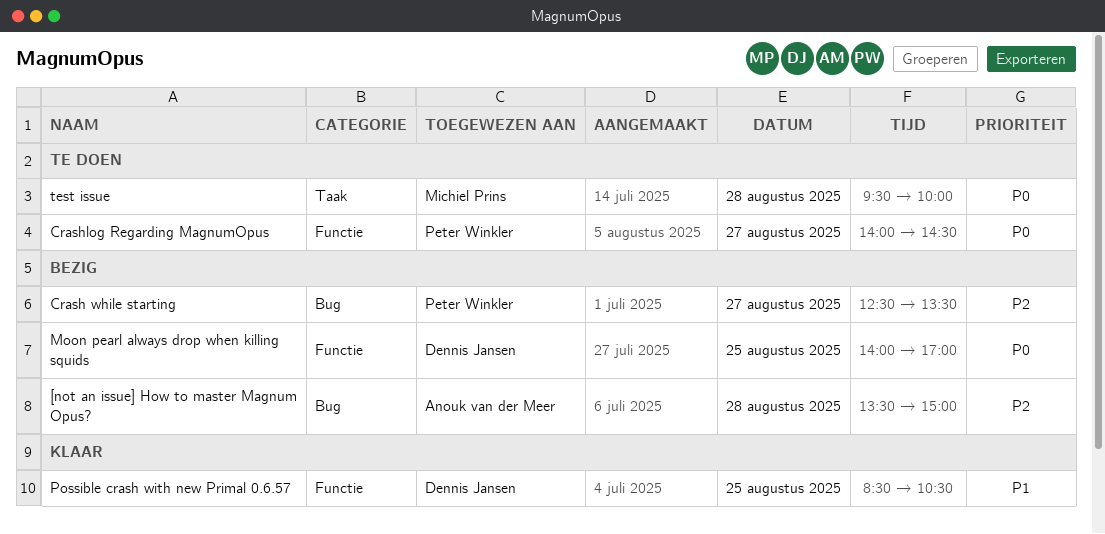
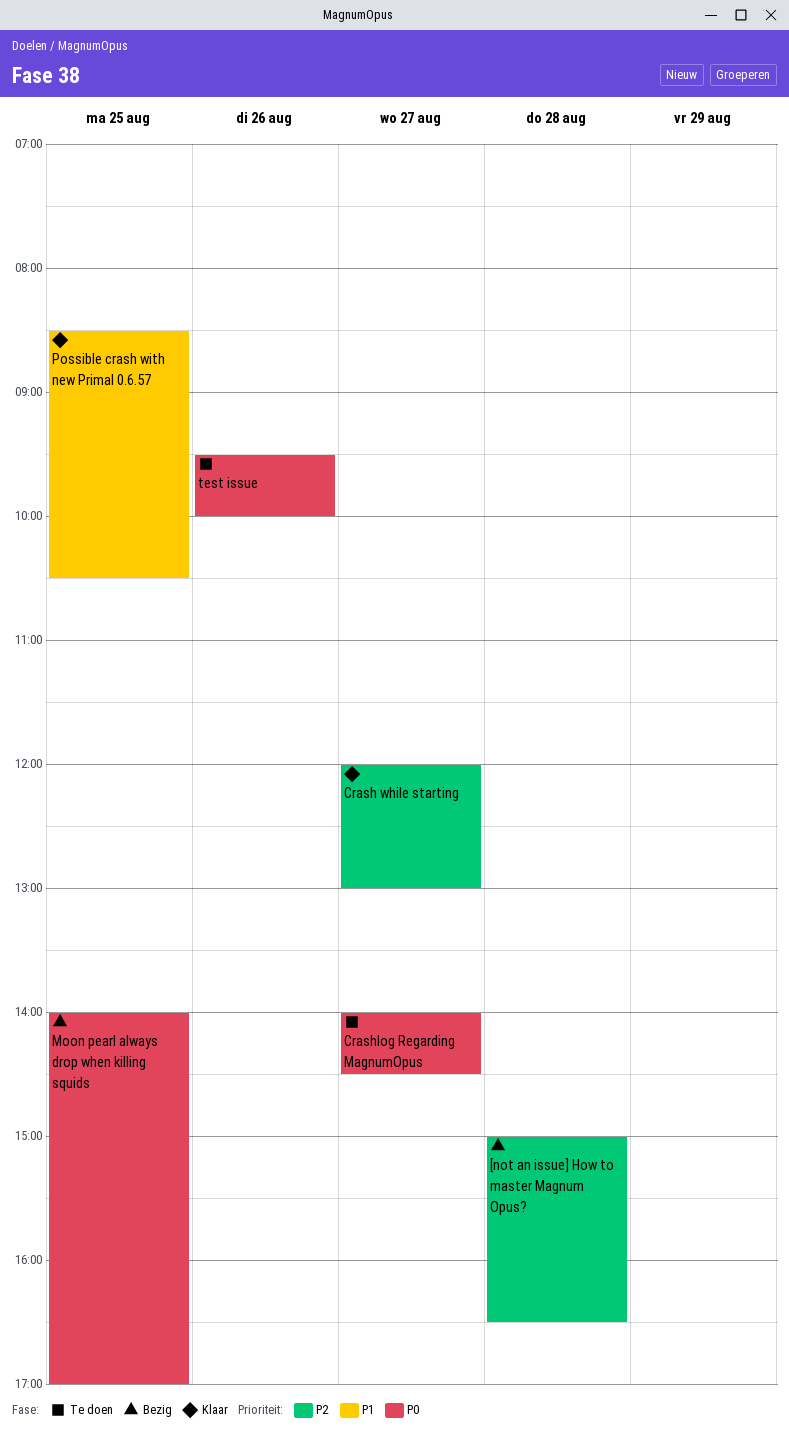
[not an issue] How to master Magnum Opus?, begins: 13:30 -> 15:00
[not an issue] How to master Magnum Opus?, ends: 15:00 -> 16:30
Crash while starting, status: Bezig -> Klaar
Crash while starting, begins: 12:30 -> 12:00
Crash while starting, ends: 13:30 -> 13:00
test issue, day: Aug 28 -> Aug 26

